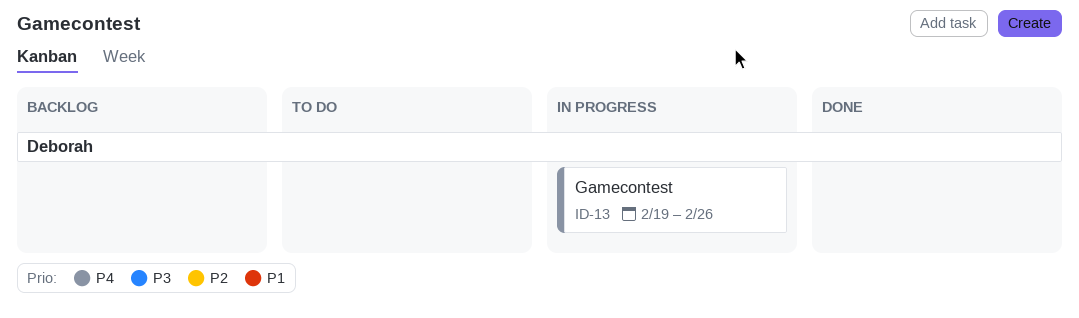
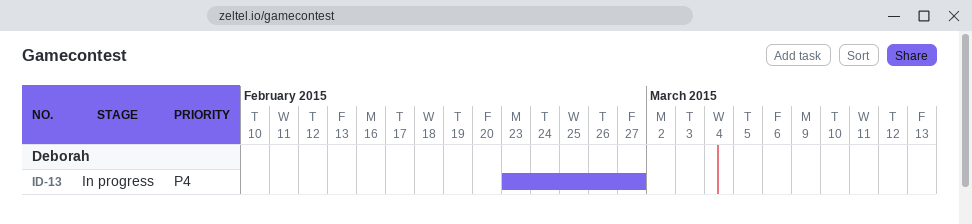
ID-13, start: Feb 19 -> Feb 23
ID-13, due: Feb 26 -> Feb 27

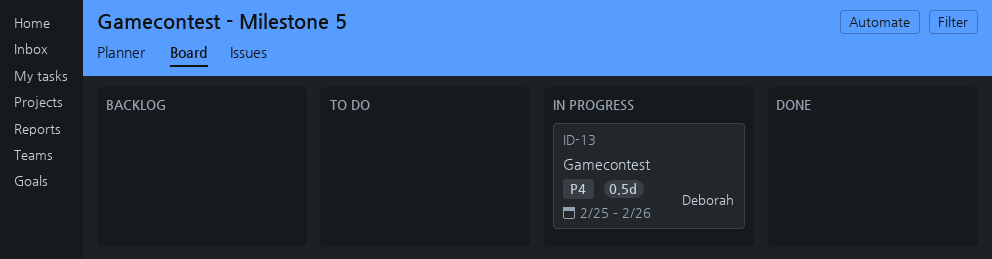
ID-13, start: Feb 23 -> Feb 25
ID-13, due: Feb 27 -> Feb 26

